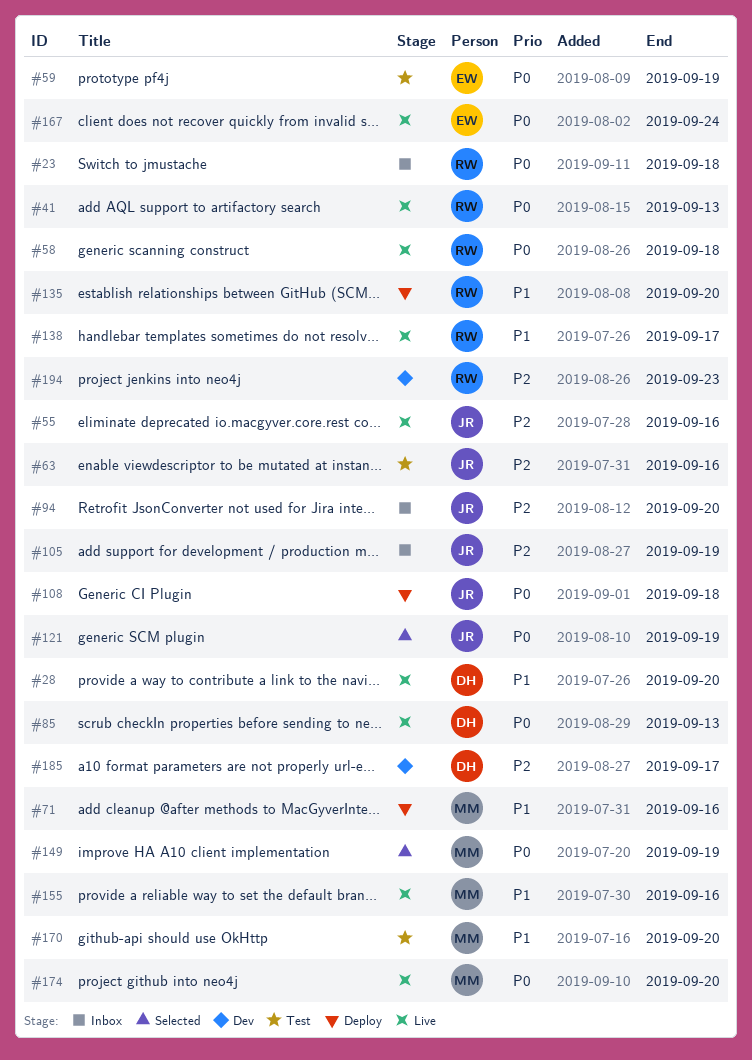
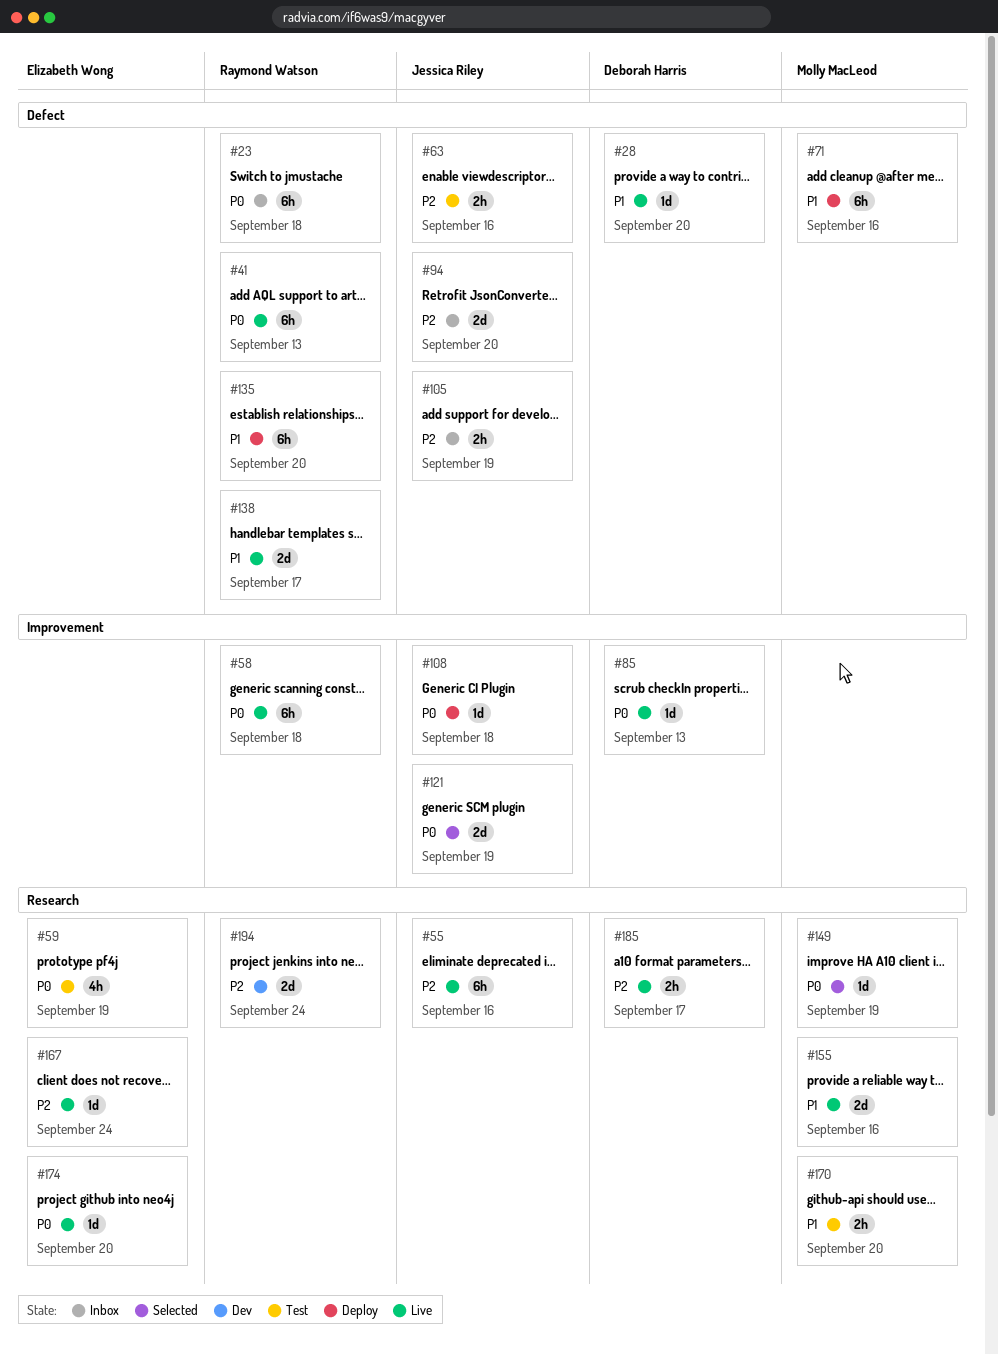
#167, priority: P0 -> P2
#174, owner: Molly MacLeod -> Elizabeth Wong
#185, status: Dev -> Live
#194, due: Sep 23 -> Sep 24

